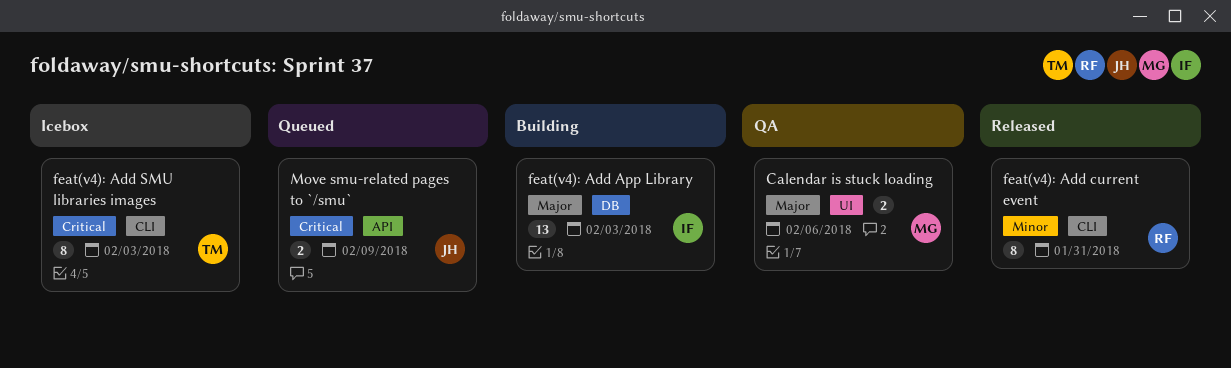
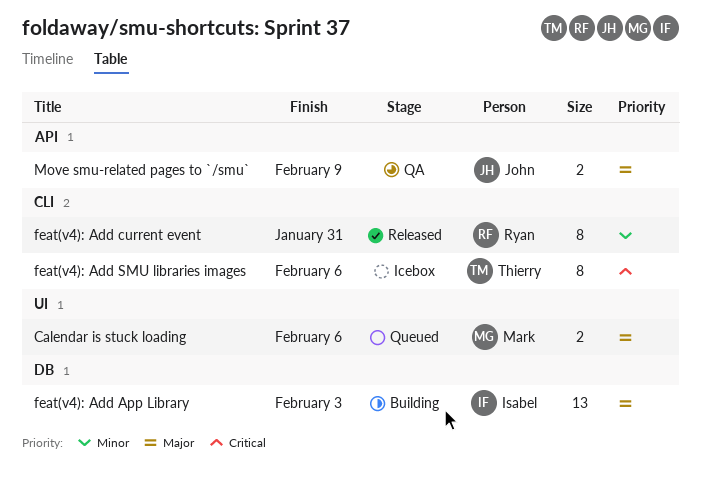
Calendar is stuck loading, status: QA -> Queued
feat(v4): Add SMU libraries images, due: Feb 3 -> Feb 6
Move smu-related pages to `/smu`, status: Queued -> QA
Move smu-related pages to `/smu`, priority: Critical -> Major

